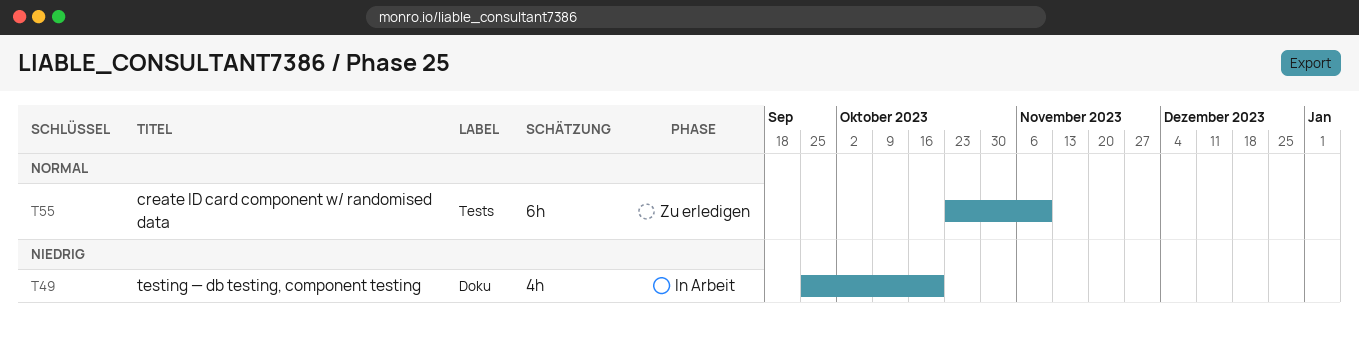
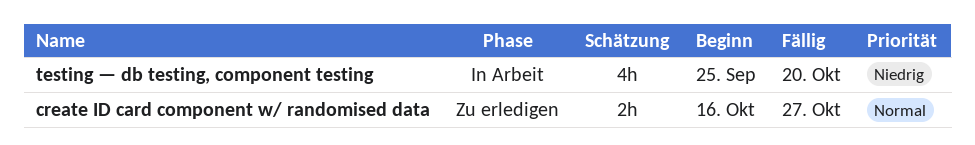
create ID card component w/ randomised data, estimate: 6h -> 2h
create ID card component w/ randomised data, start: Oct 23 -> Oct 16
create ID card component w/ randomised data, due: Nov 10 -> Oct 27

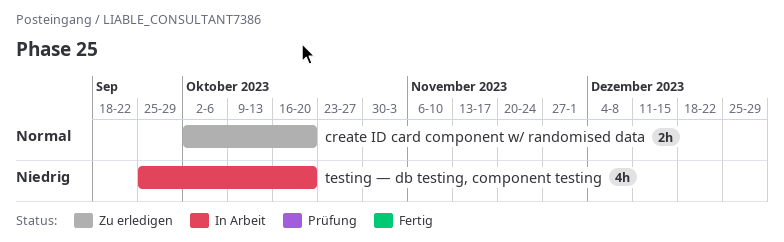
create ID card component w/ randomised data, start: Oct 16 -> Oct 2
create ID card component w/ randomised data, due: Oct 27 -> Oct 20

